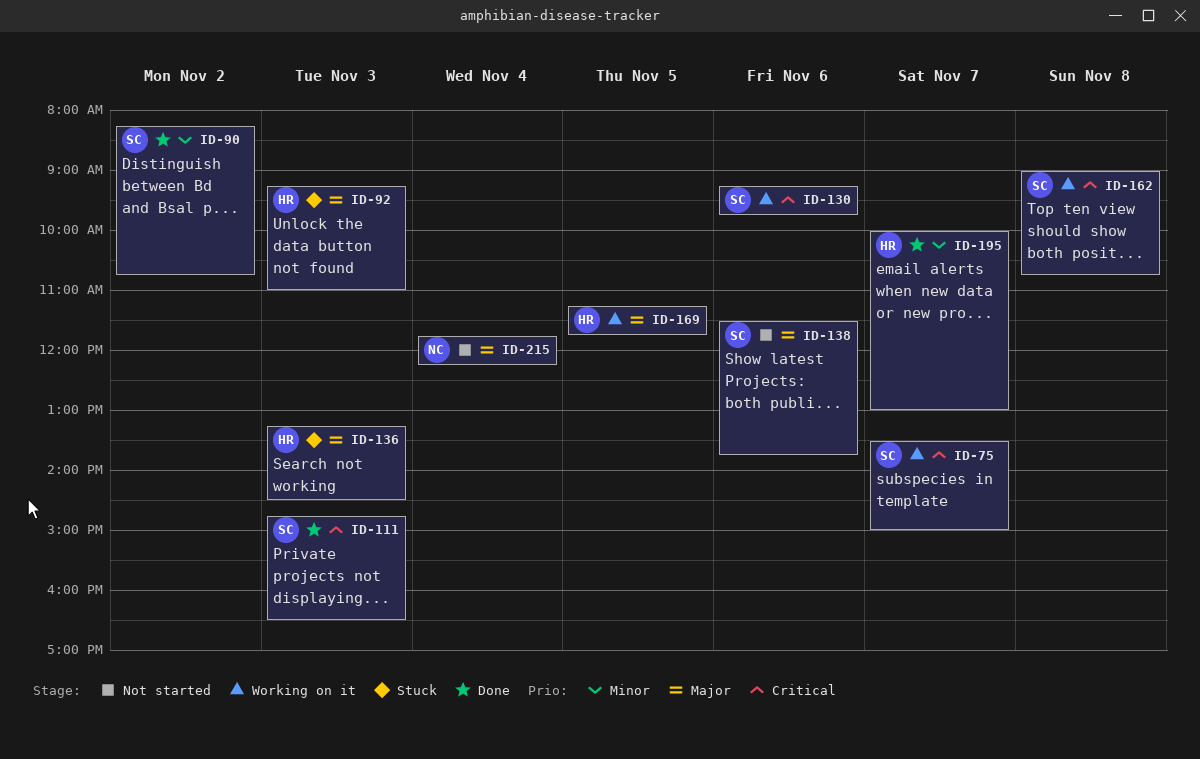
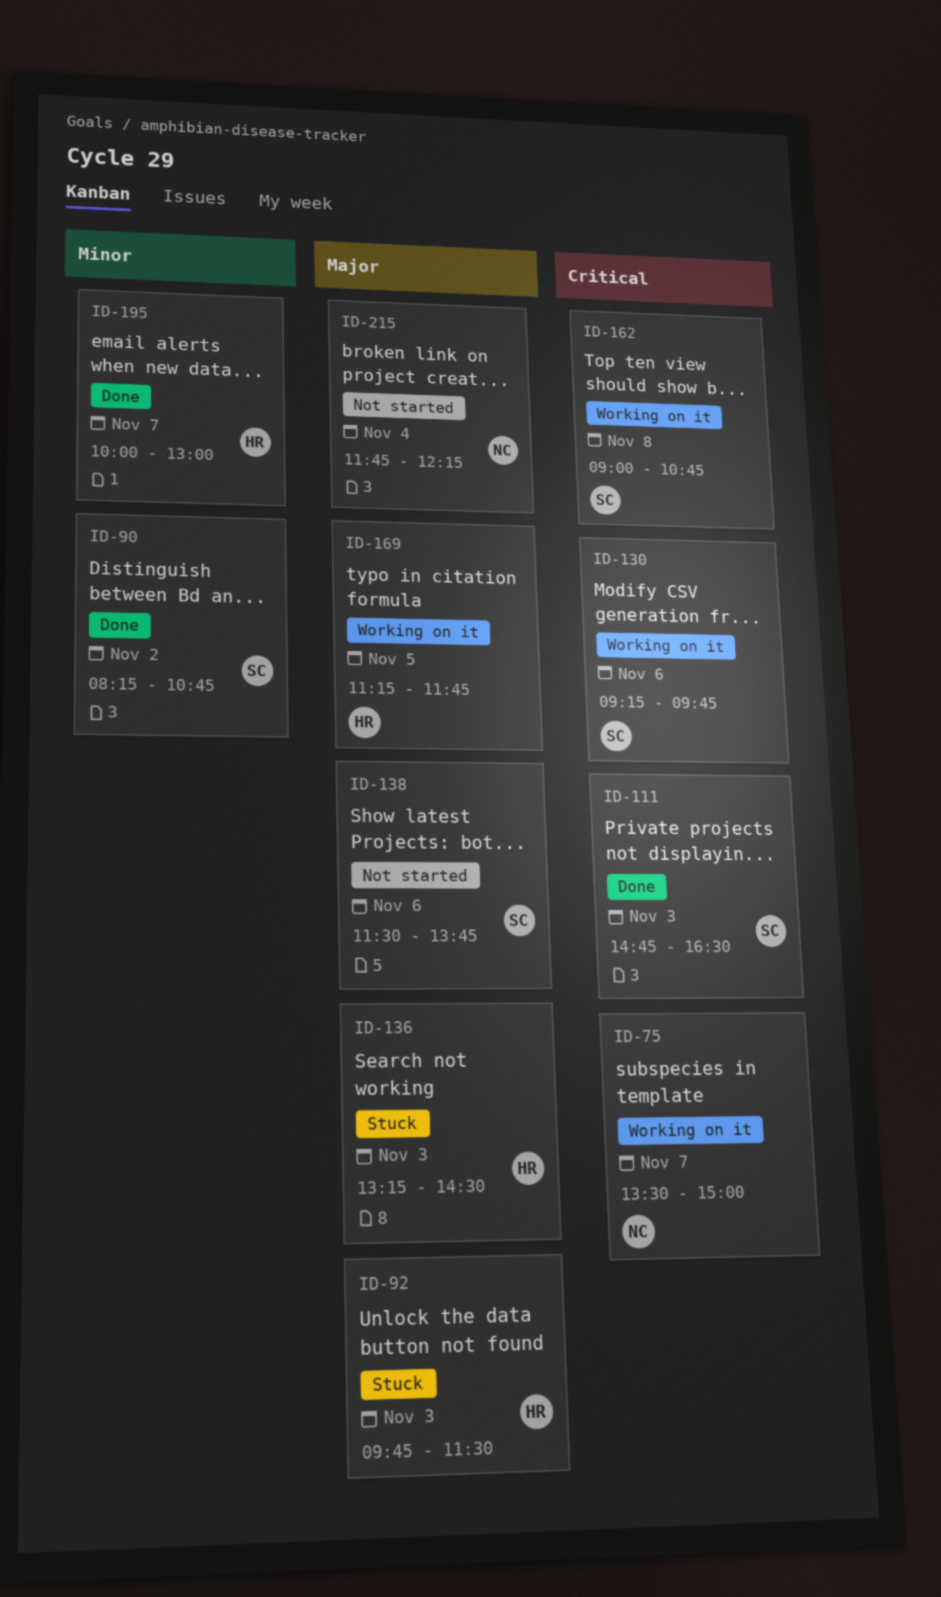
ID-75, owner: SC -> NC
ID-92, begins: 09:15 -> 09:45
ID-92, ends: 11:00 -> 11:30

